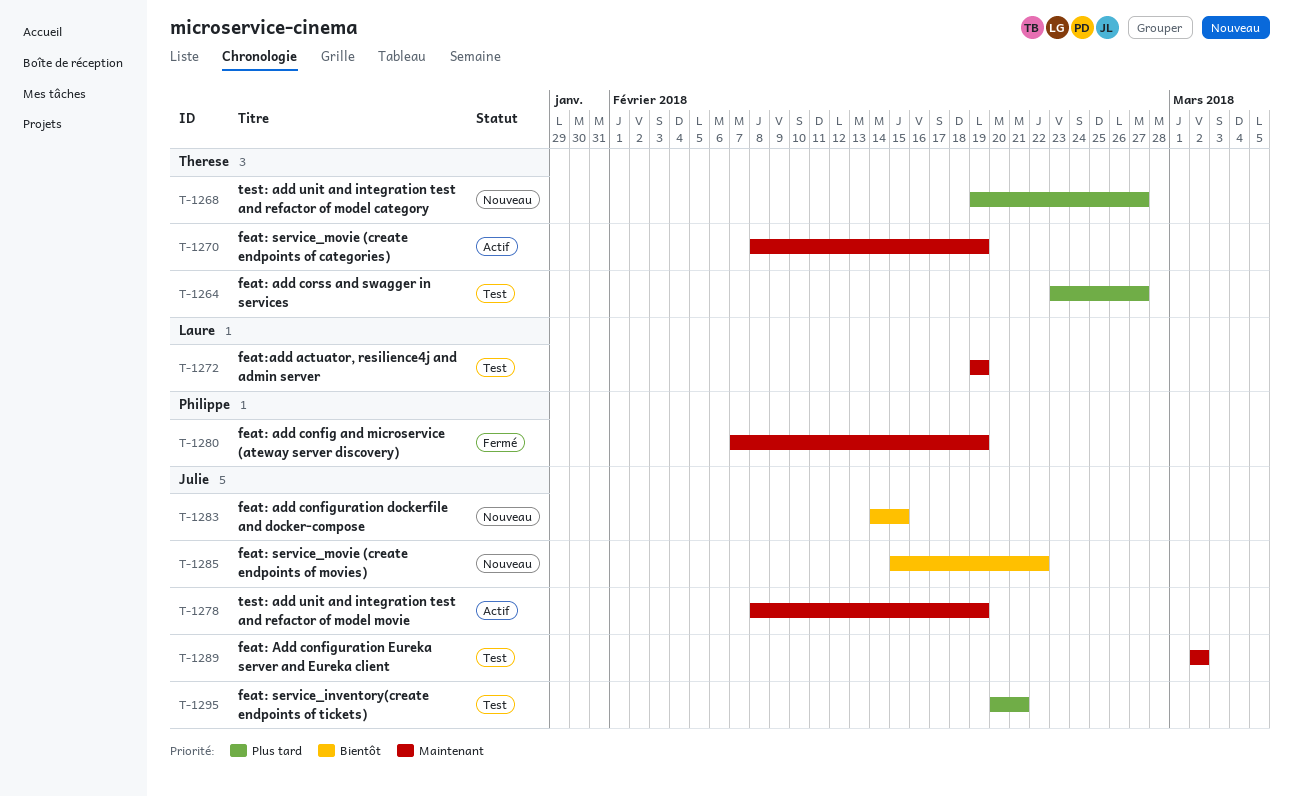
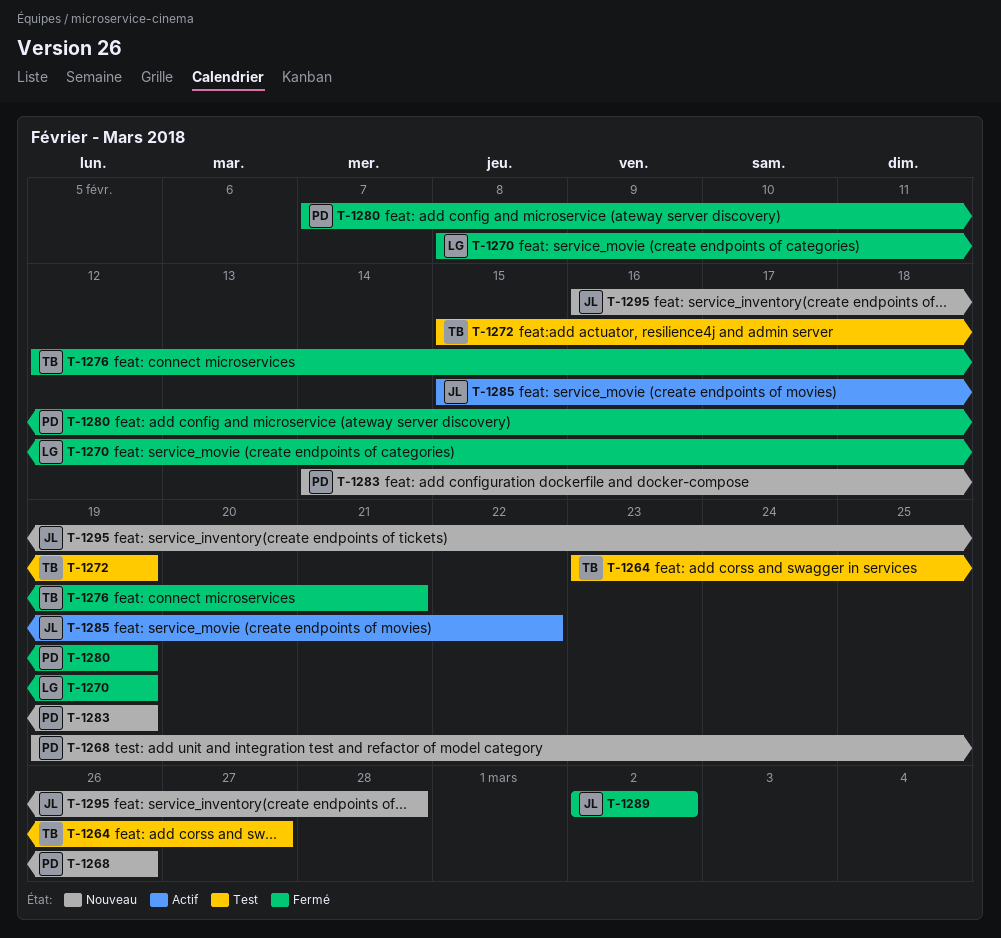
T-1268, owner: Therese -> Philippe
T-1268, due: Feb 27 -> Feb 26
T-1270, status: Actif -> Fermé
T-1270, owner: Therese -> Laure
T-1272, owner: Laure -> Therese
T-1272, start: Feb 19 -> Feb 15
T-1276: none -> present
T-1278: present -> none
T-1283, owner: Julie -> Philippe
T-1283, due: Feb 15 -> Feb 19
T-1285, status: Nouveau -> Actif
T-1289, status: Test -> Fermé
T-1295, status: Test -> Nouveau
T-1295, start: Feb 20 -> Feb 16
T-1295, due: Feb 21 -> Feb 28

